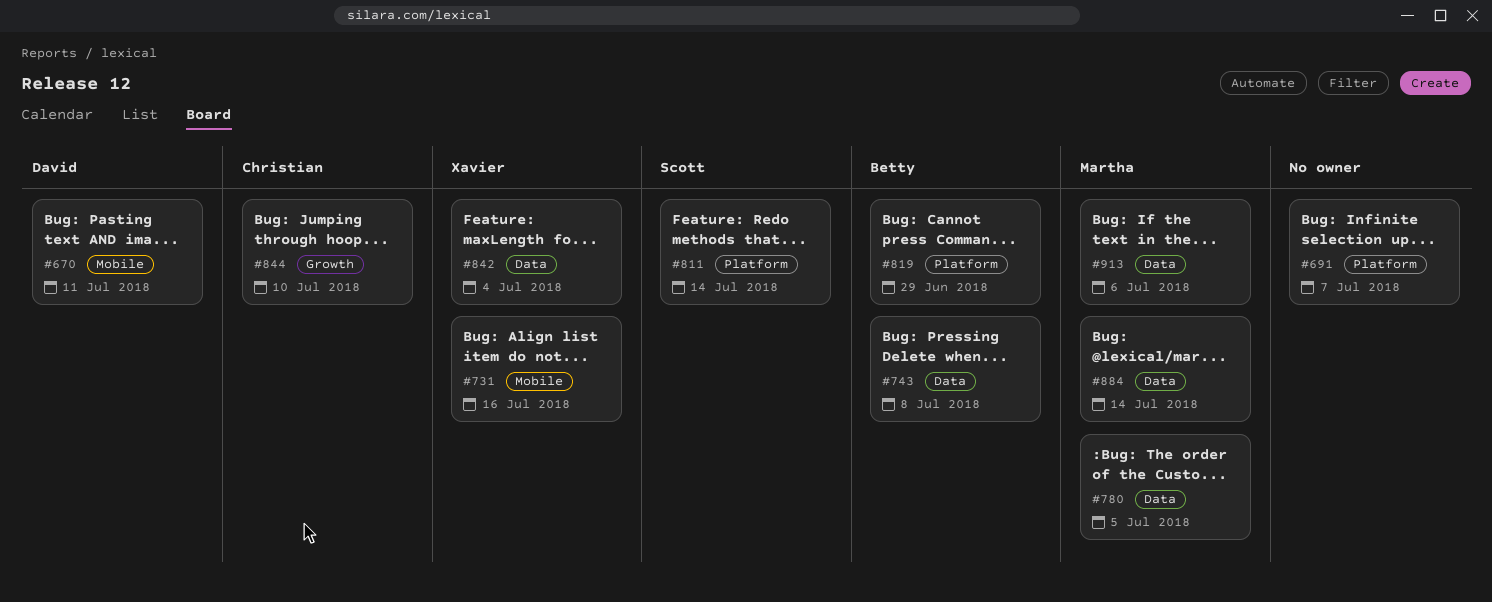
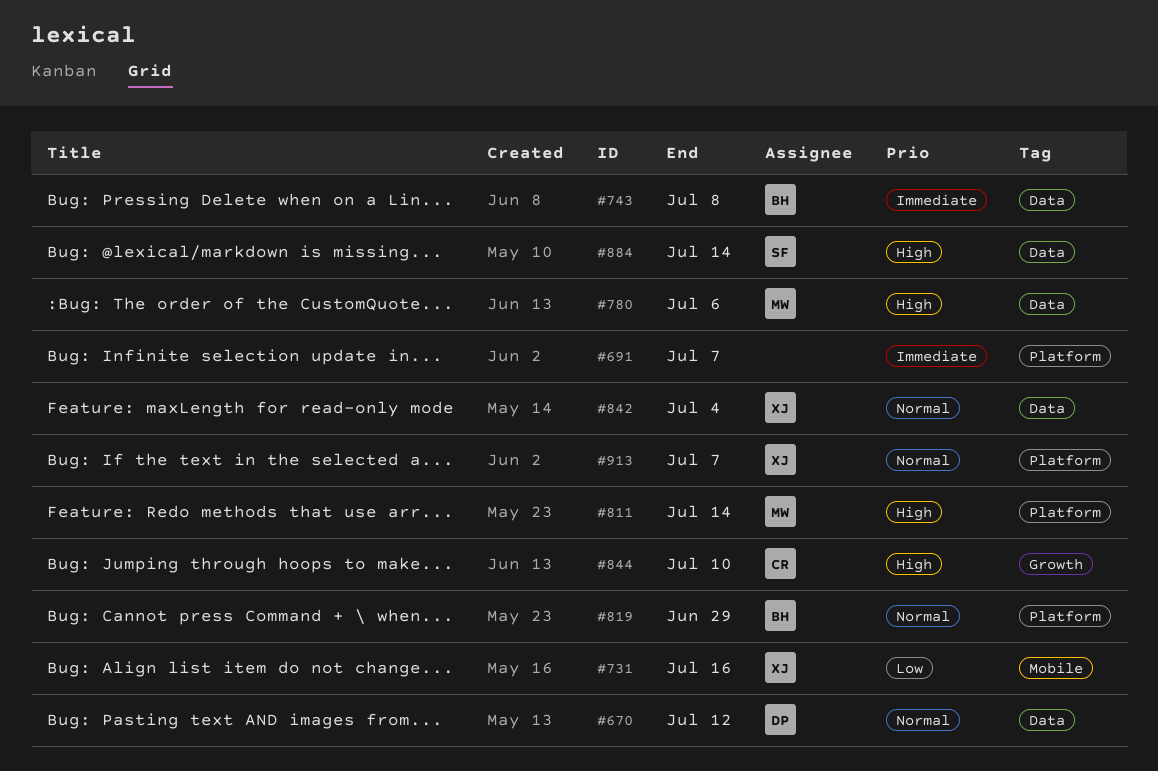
#670, label: Mobile -> Data
#670, due: Jul 11 -> Jul 12
#780, due: Jul 5 -> Jul 6
#811, owner: Scott -> Martha
#884, owner: Martha -> Scott
#913, owner: Martha -> Xavier
#913, label: Data -> Platform
#913, due: Jul 6 -> Jul 7

